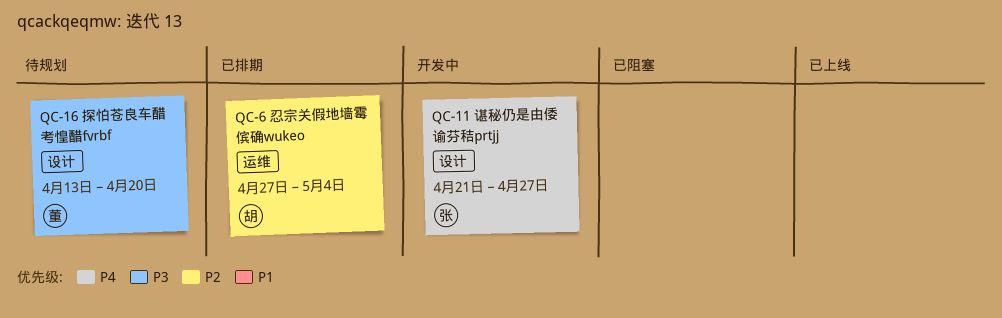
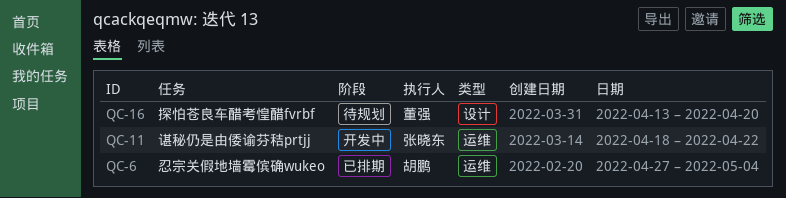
QC-11, label: 设计 -> 运维
QC-11, start: Apr 21 -> Apr 18
QC-11, due: Apr 27 -> Apr 22

